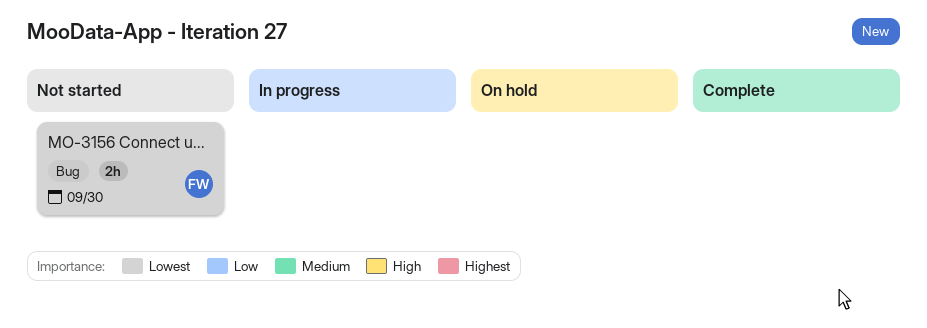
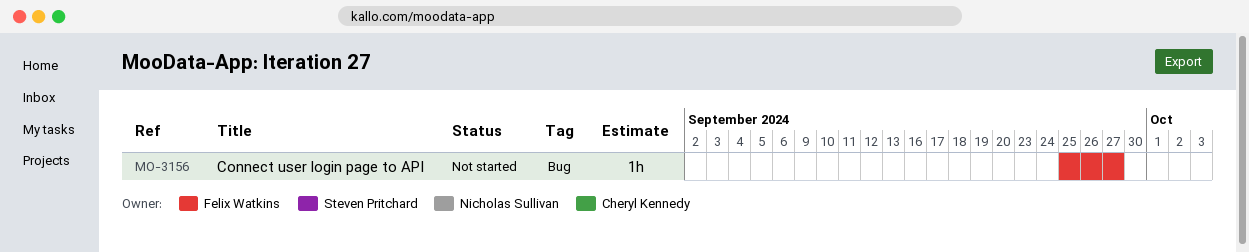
MO-3156, estimate: 2h -> 1h
MO-3156, due: Sep 30 -> Sep 27

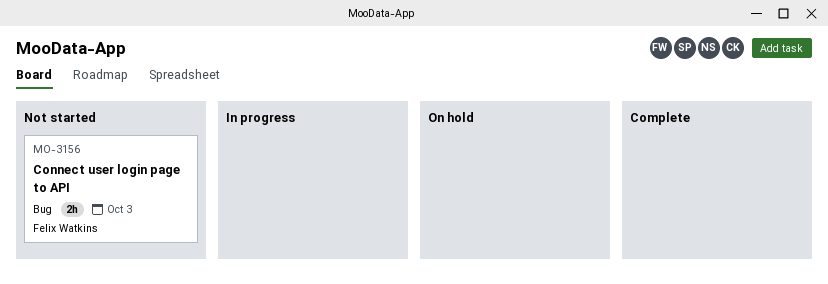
MO-3156, estimate: 1h -> 2h
MO-3156, due: Sep 27 -> Oct 3

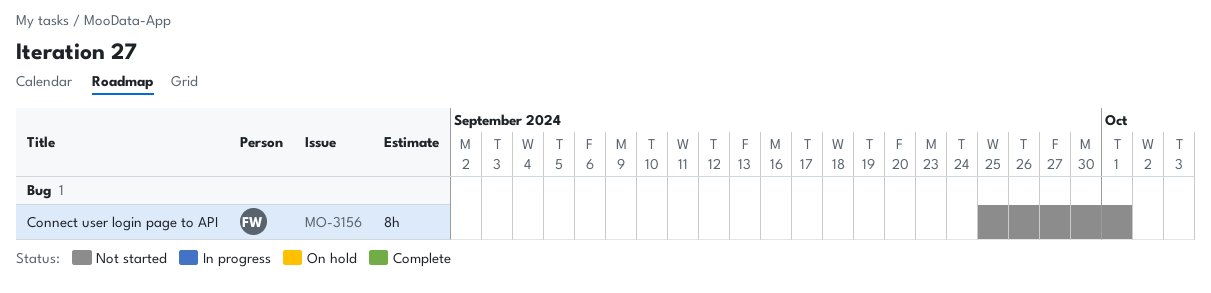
MO-3156, estimate: 2h -> 8h
MO-3156, due: Oct 3 -> Oct 1

